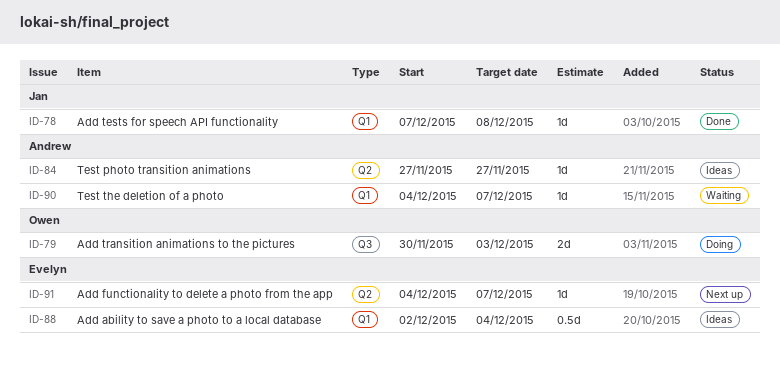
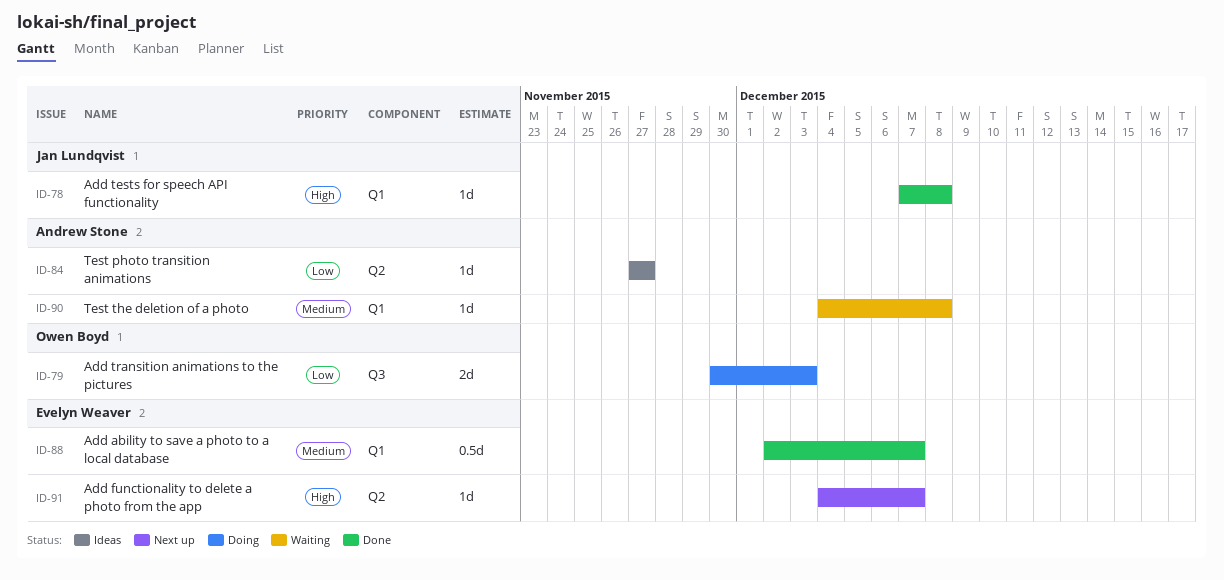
ID-88, status: Ideas -> Done
ID-88, due: Dec 4 -> Dec 7
ID-90, due: Dec 7 -> Dec 8

